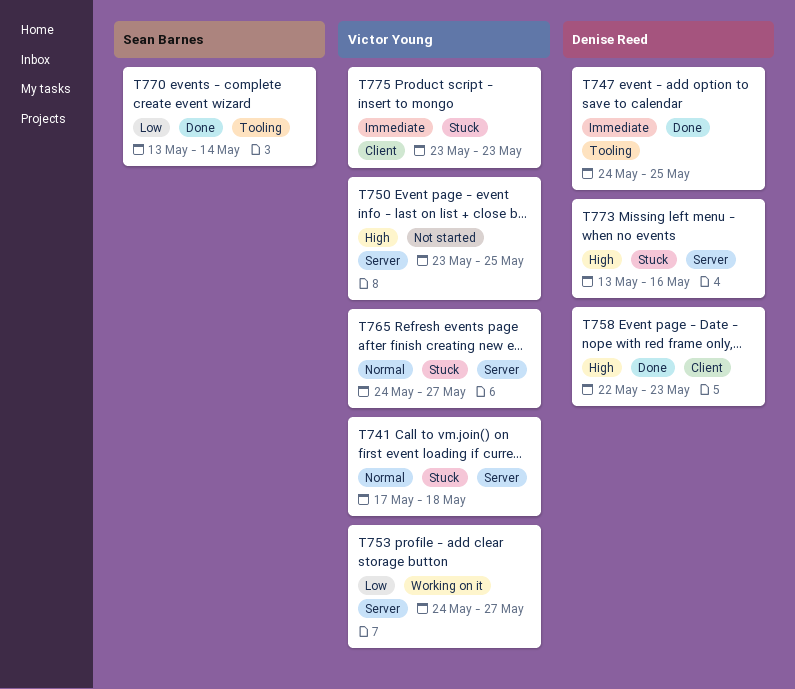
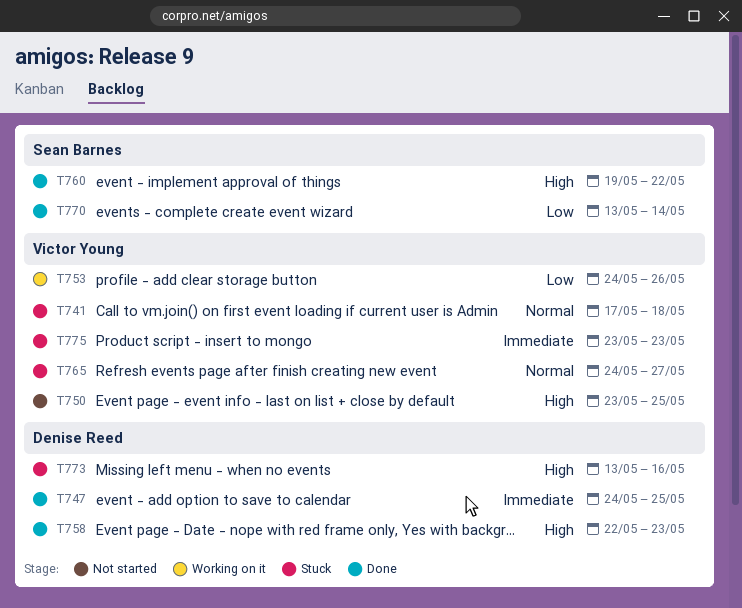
T753, due: May 27 -> May 26
T760: none -> present

